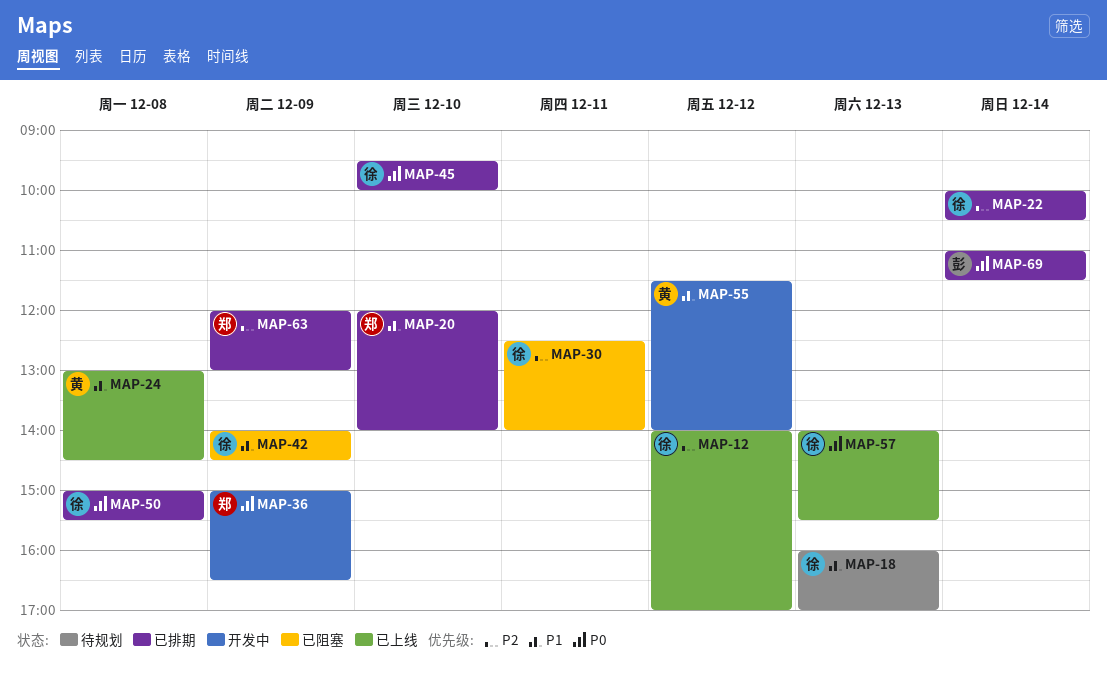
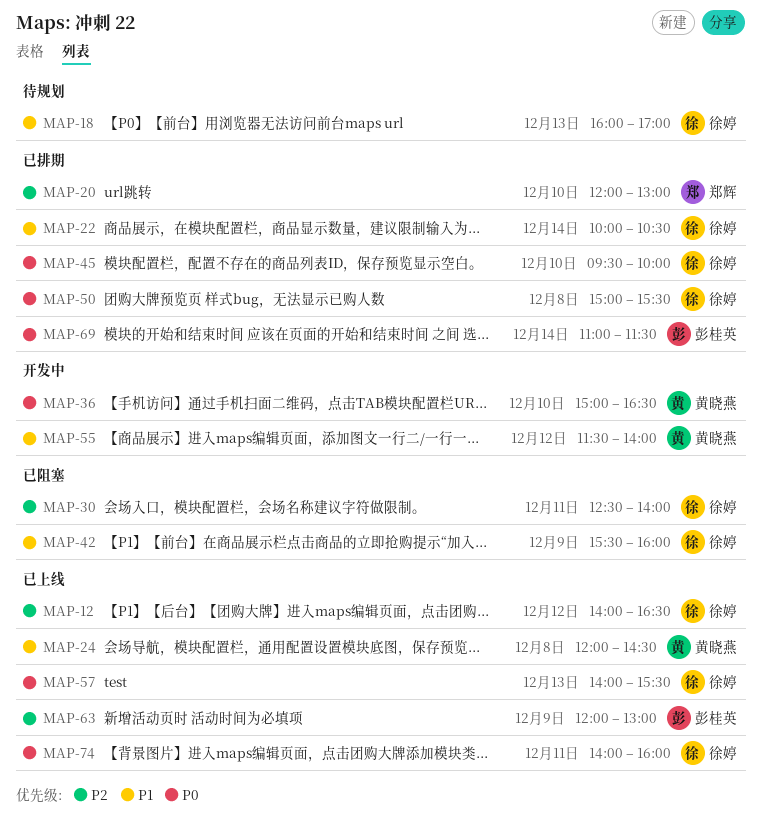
MAP-12, ends: 17:00 -> 16:30
MAP-20, priority: P1 -> P2
MAP-20, ends: 14:00 -> 13:00
MAP-22, priority: P2 -> P1
MAP-24, begins: 13:00 -> 12:00
MAP-36, owner: 郑辉 -> 黄晓燕
MAP-36, day: Dec 9 -> Dec 10
MAP-42, begins: 14:00 -> 15:30
MAP-42, ends: 14:30 -> 16:00
MAP-63, status: 已排期 -> 已上线
MAP-63, owner: 郑辉 -> 彭桂英
MAP-74: none -> present

